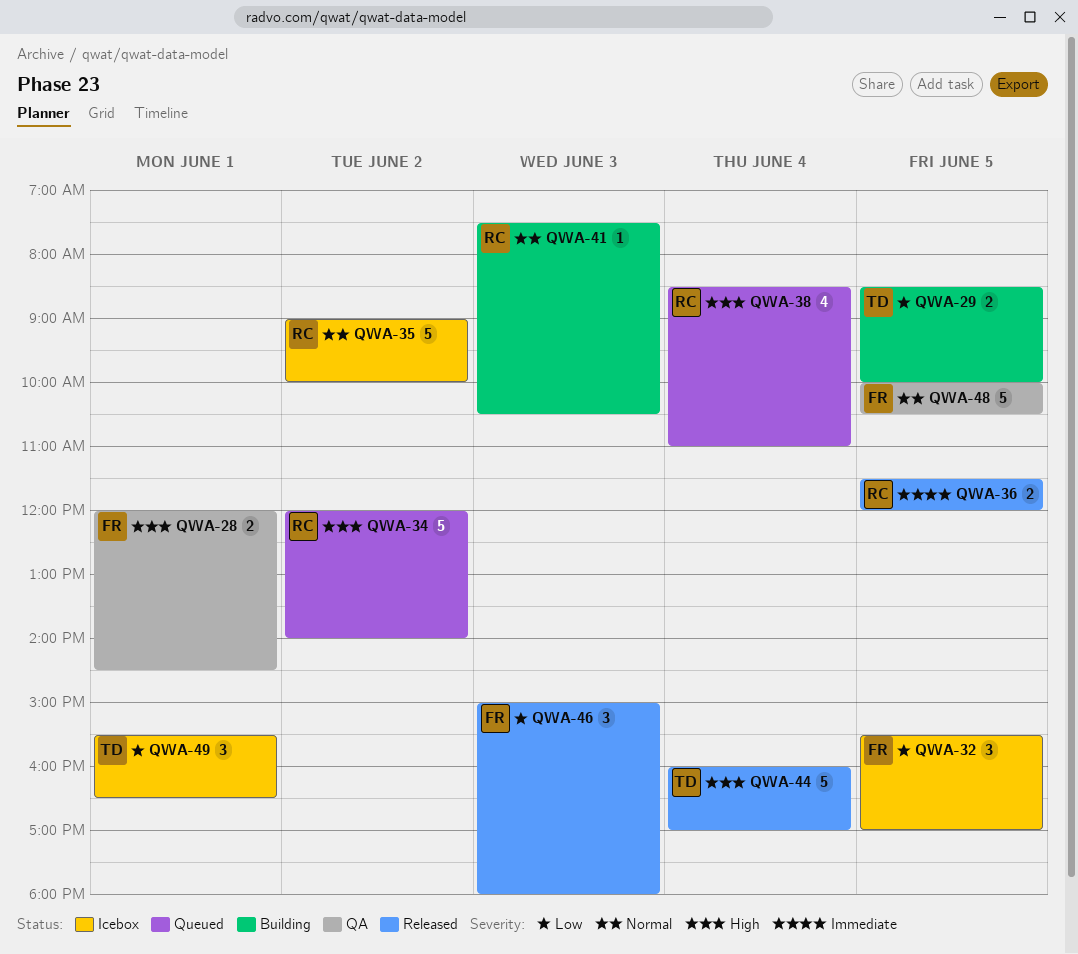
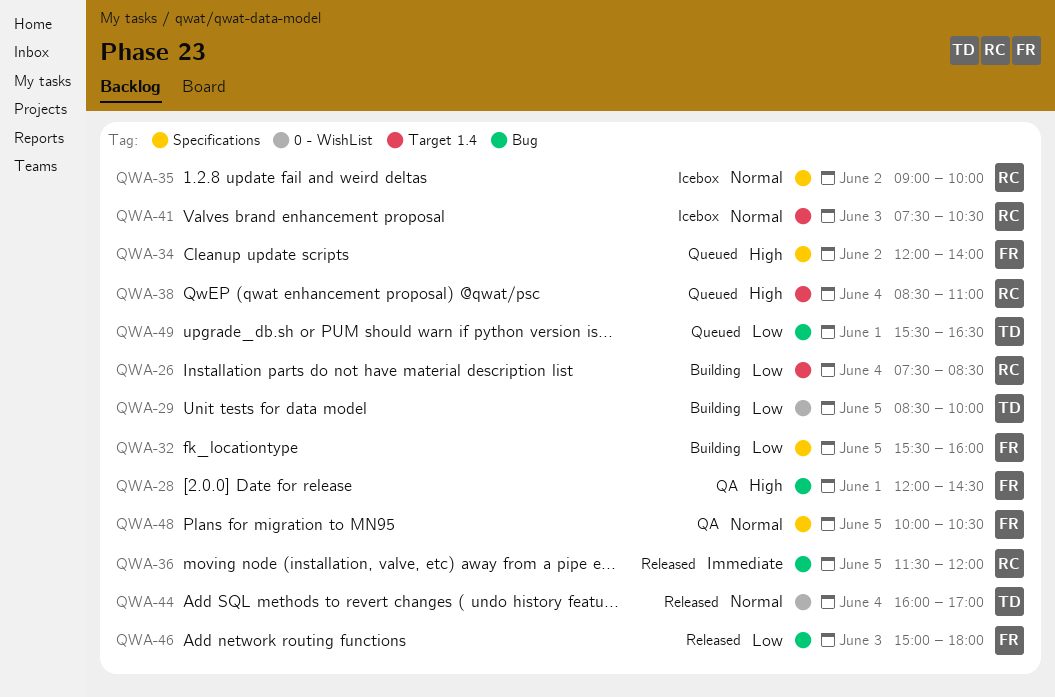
QWA-26: none -> present
QWA-32, status: Icebox -> Building
QWA-32, ends: 17:00 -> 16:00
QWA-34, owner: RC -> FR
QWA-41, status: Building -> Icebox
QWA-44, priority: High -> Normal
QWA-49, status: Icebox -> Queued

